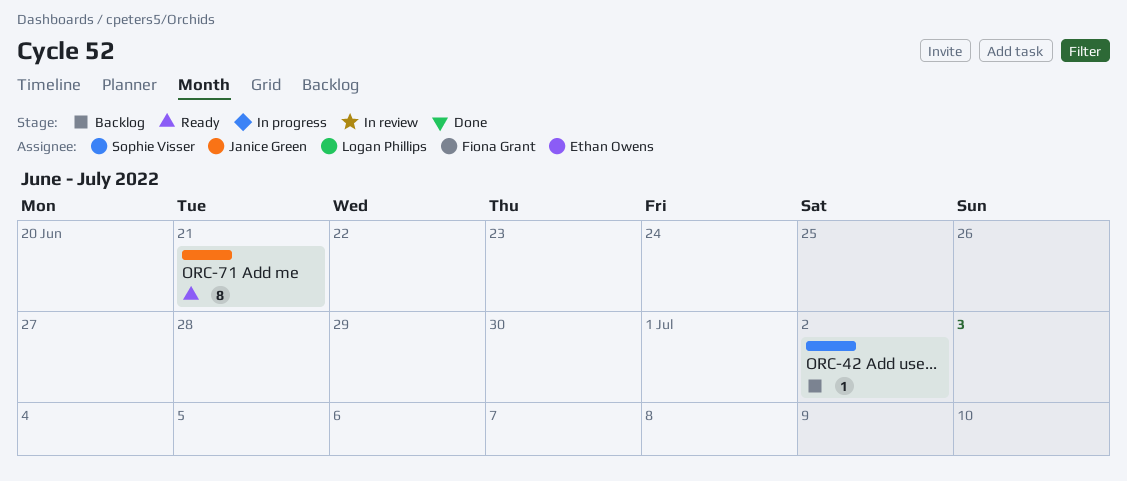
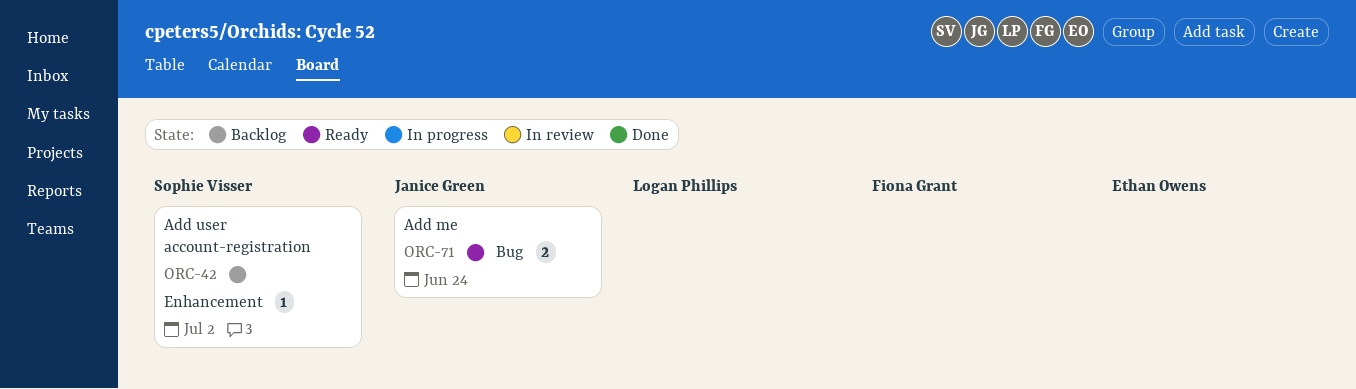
ORC-71, estimate: 8 -> 2
ORC-71, due: Jun 21 -> Jun 24

